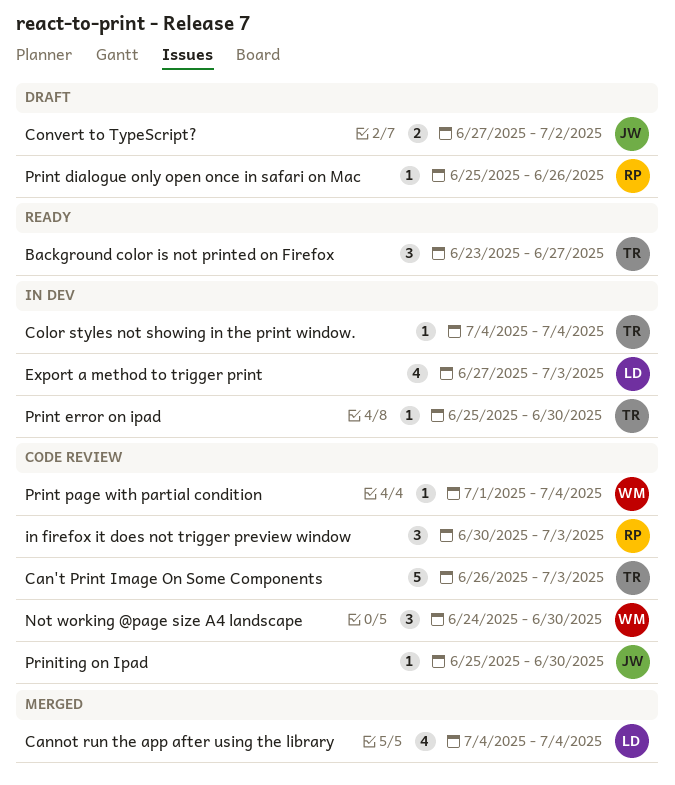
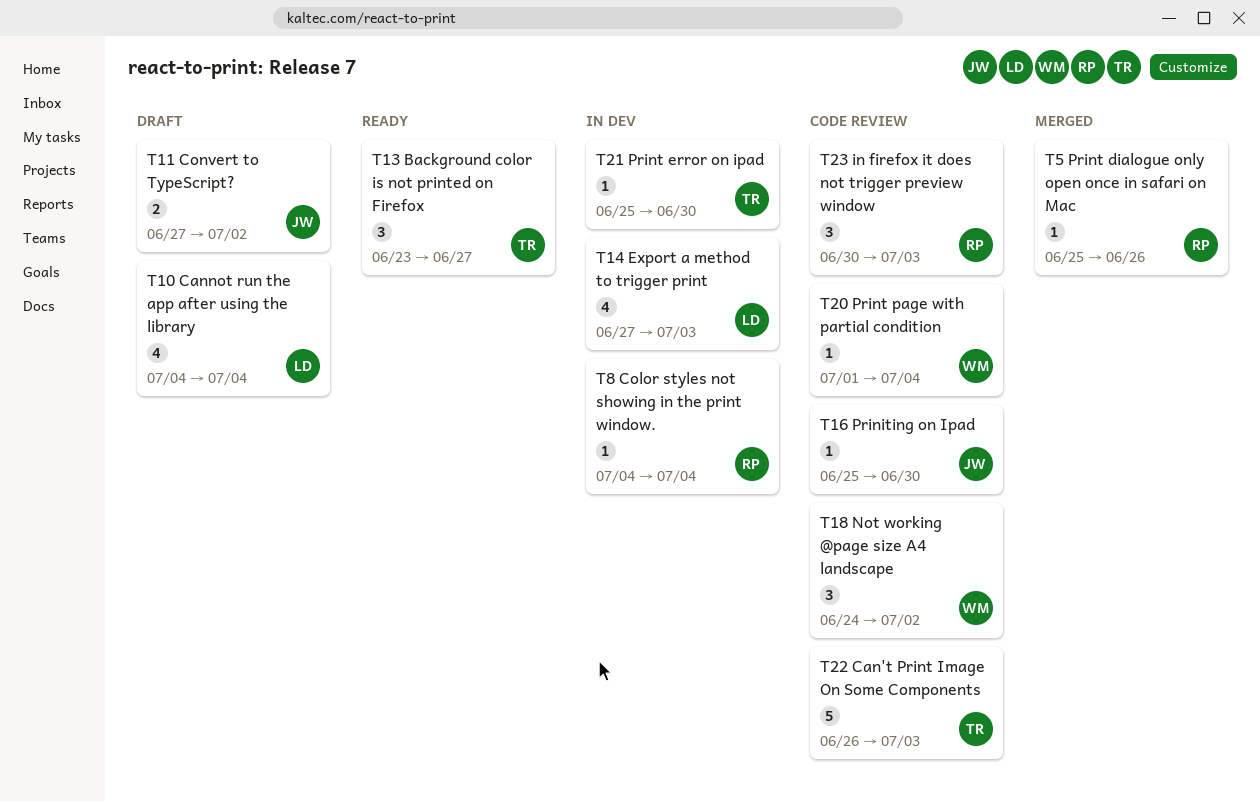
Cannot run the app after using the library, status: Merged -> Draft
Color styles not showing in the print window., owner: TR -> RP
Not working @page size A4 landscape, due: Jun 30 -> Jul 2
Print dialogue only open once in safari on Mac, status: Draft -> Merged

